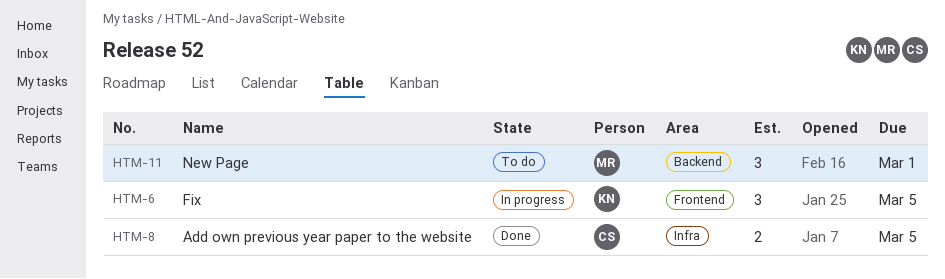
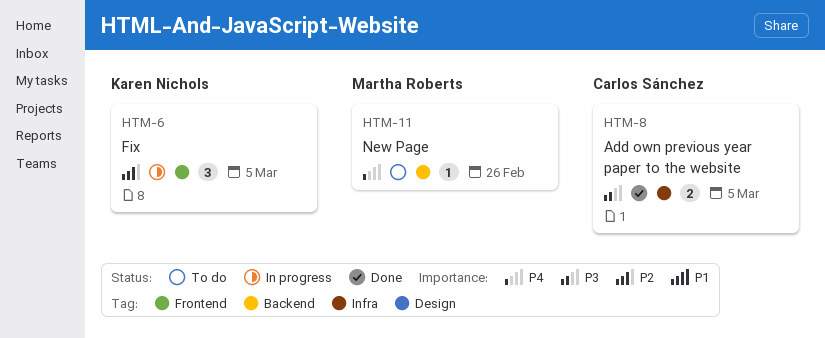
HTM-11, estimate: 3 -> 1
HTM-11, due: Mar 1 -> Feb 26

